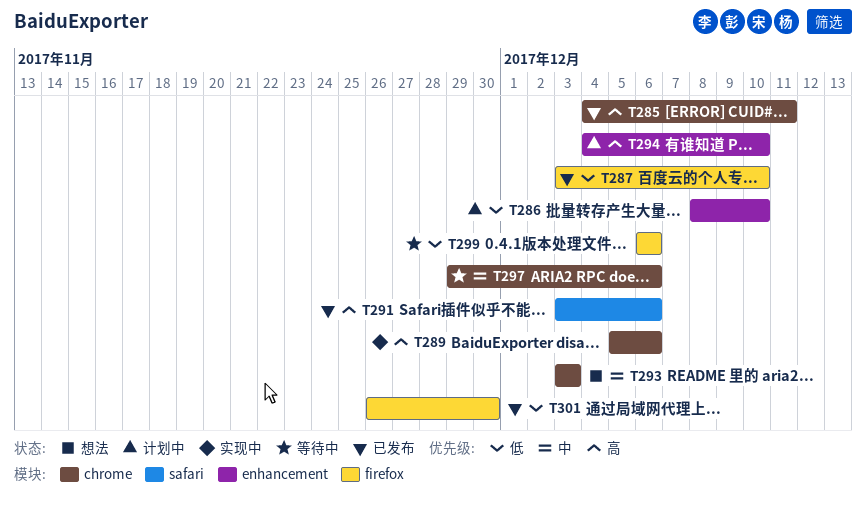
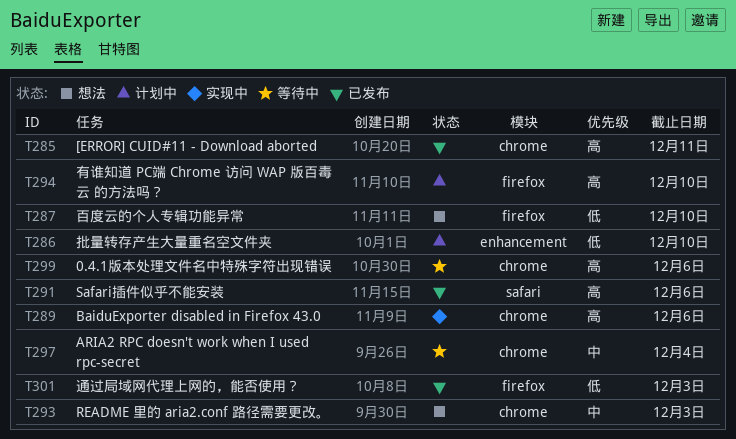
T287, status: 已发布 -> 想法
T294, label: enhancement -> firefox
T297, due: Dec 6 -> Dec 4
T299, priority: 低 -> 高
T299, label: firefox -> chrome
T301, due: Nov 30 -> Dec 3

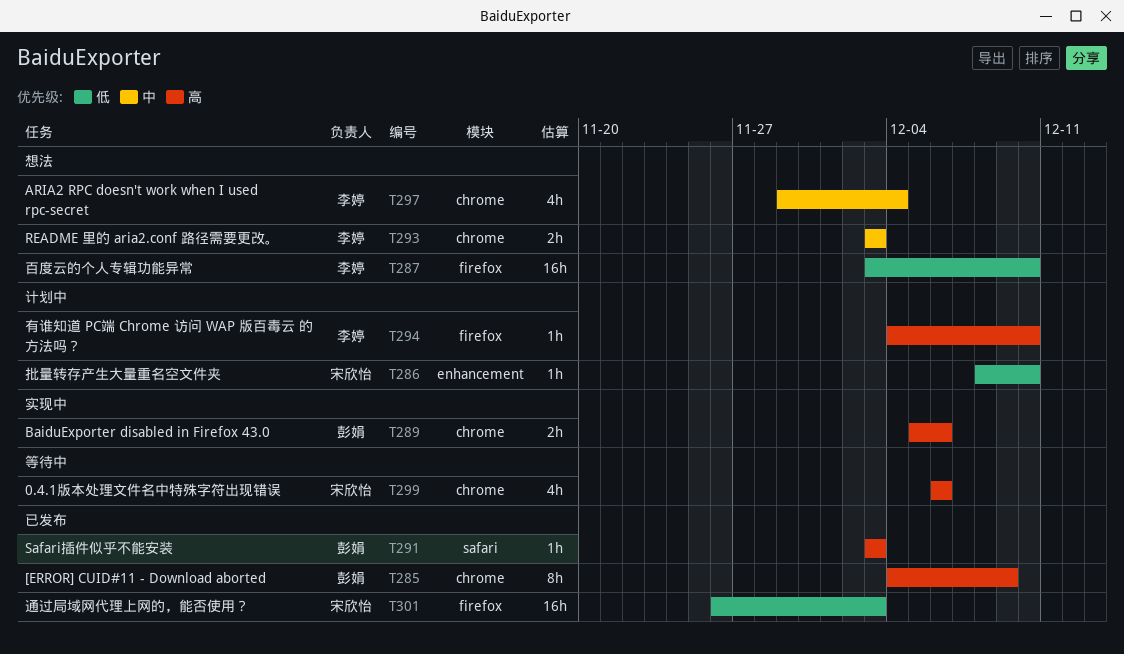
T285, due: Dec 11 -> Dec 9
T291, due: Dec 6 -> Dec 3
T297, status: 等待中 -> 想法

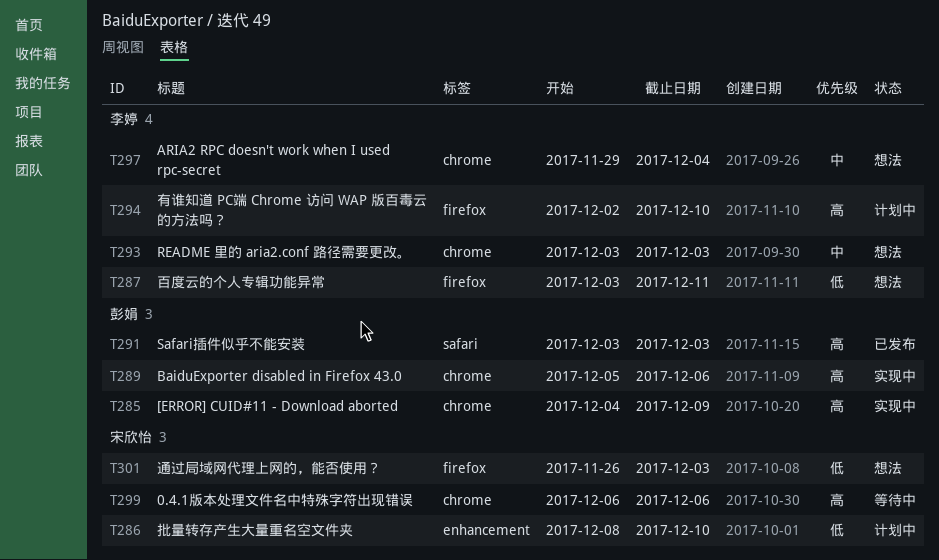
T285, status: 已发布 -> 实现中
T287, due: Dec 10 -> Dec 11
T294, start: Dec 4 -> Dec 2
T301, status: 已发布 -> 想法

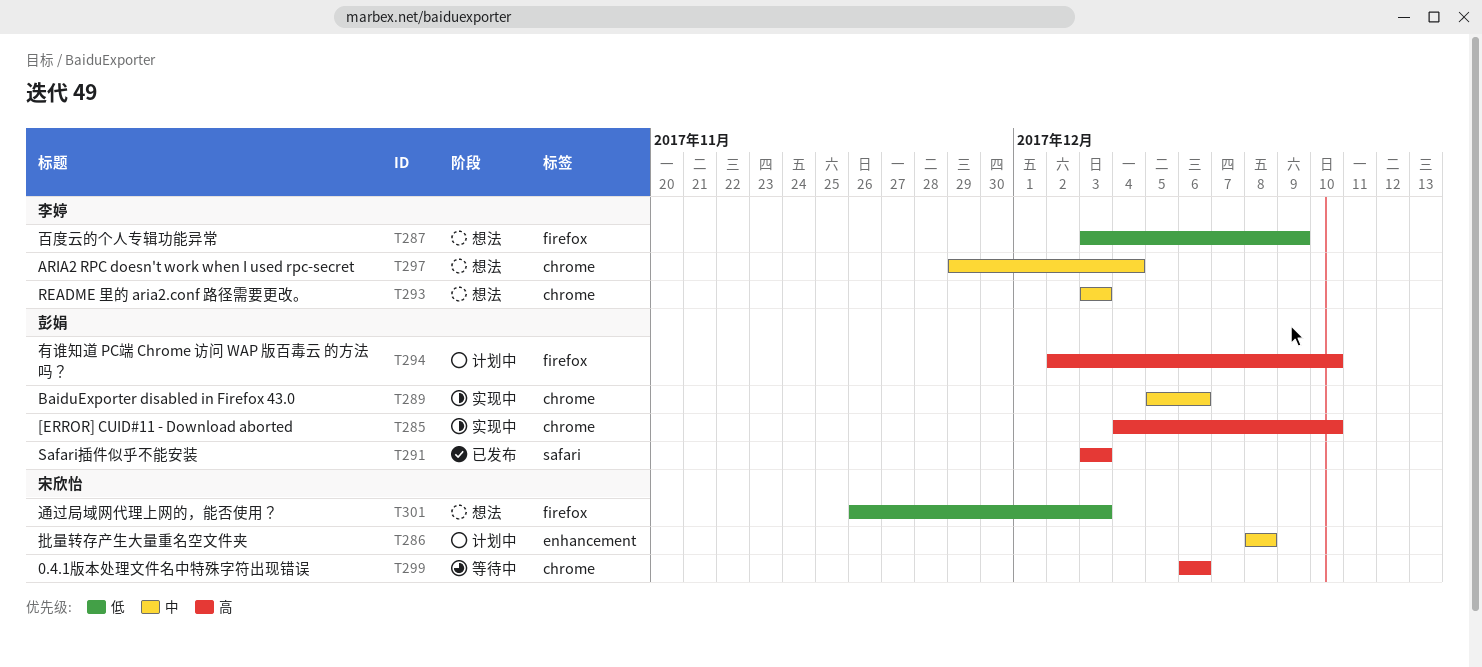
T285, due: Dec 9 -> Dec 10
T286, priority: 低 -> 中
T286, due: Dec 10 -> Dec 8
T287, due: Dec 11 -> Dec 9
T289, priority: 高 -> 中
T294, owner: 李婷 -> 彭娟

